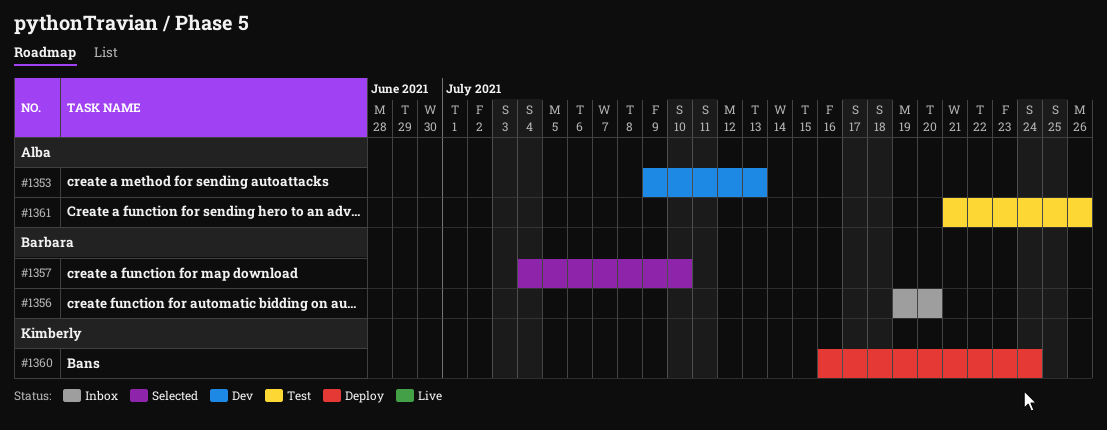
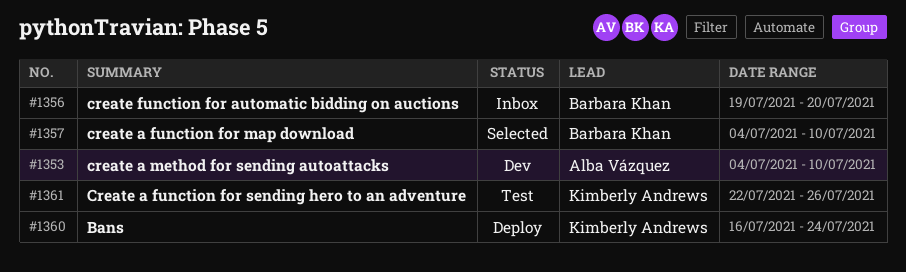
#1353, start: Jul 9 -> Jul 4
#1353, due: Jul 13 -> Jul 10
#1361, owner: Alba Vázquez -> Kimberly Andrews
#1361, start: Jul 21 -> Jul 22

